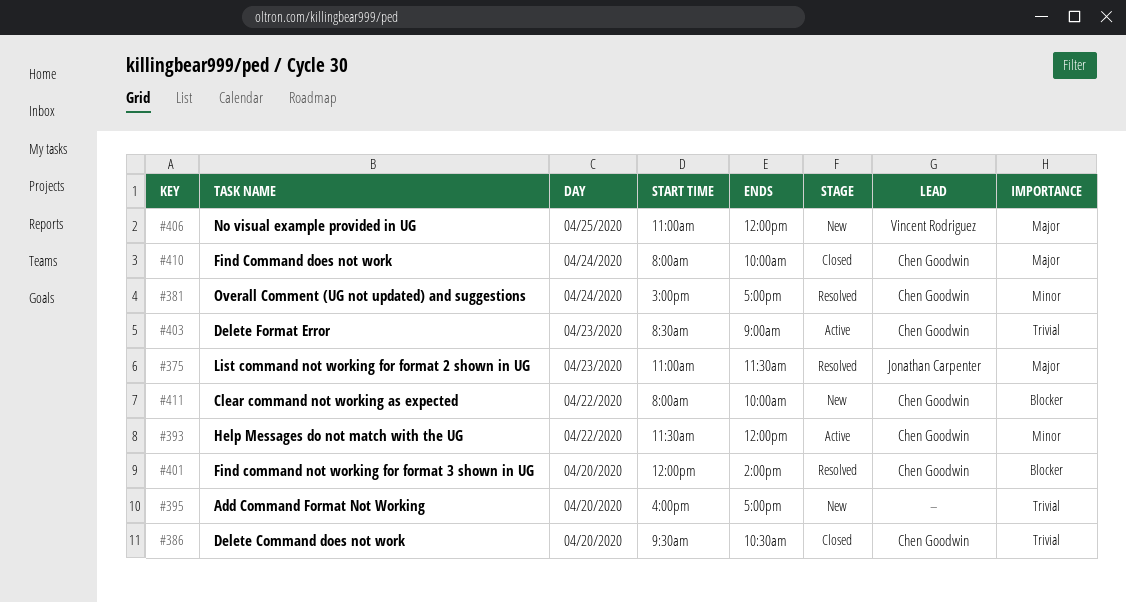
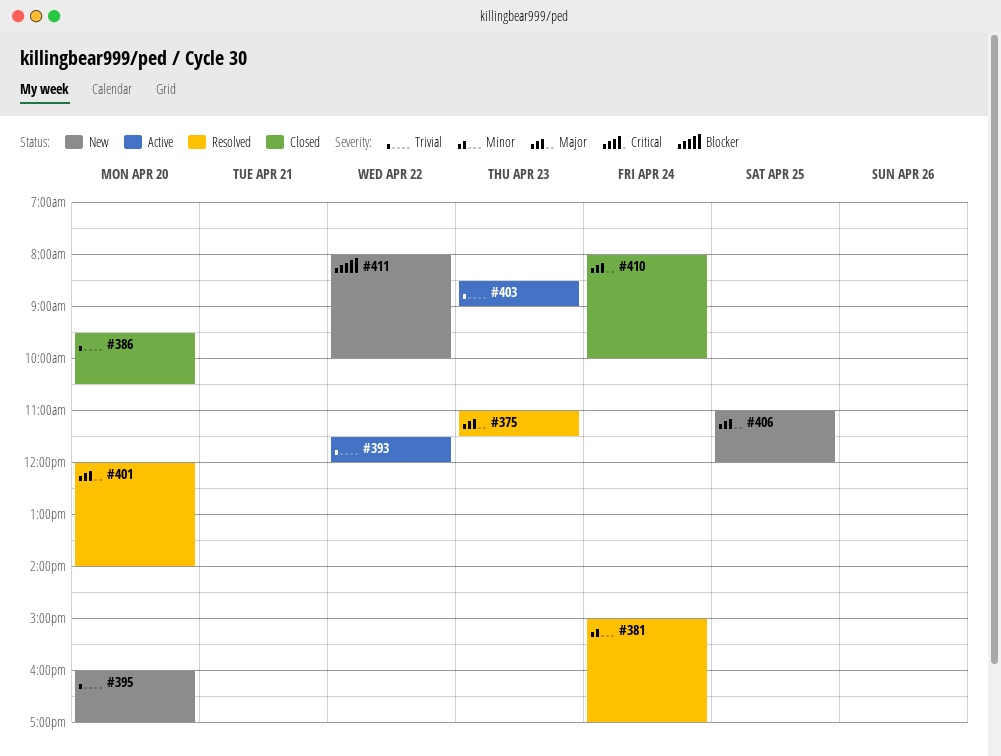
#393, priority: Minor -> Trivial
#401, priority: Blocker -> Major

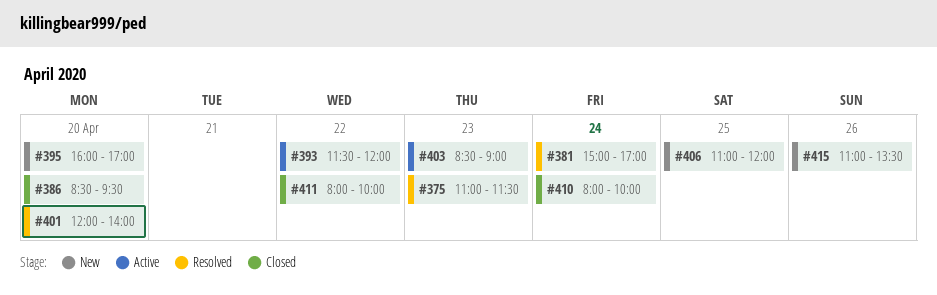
#386, begins: 09:30 -> 08:30
#386, ends: 10:30 -> 09:30
#411, status: New -> Closed
#415: none -> present

